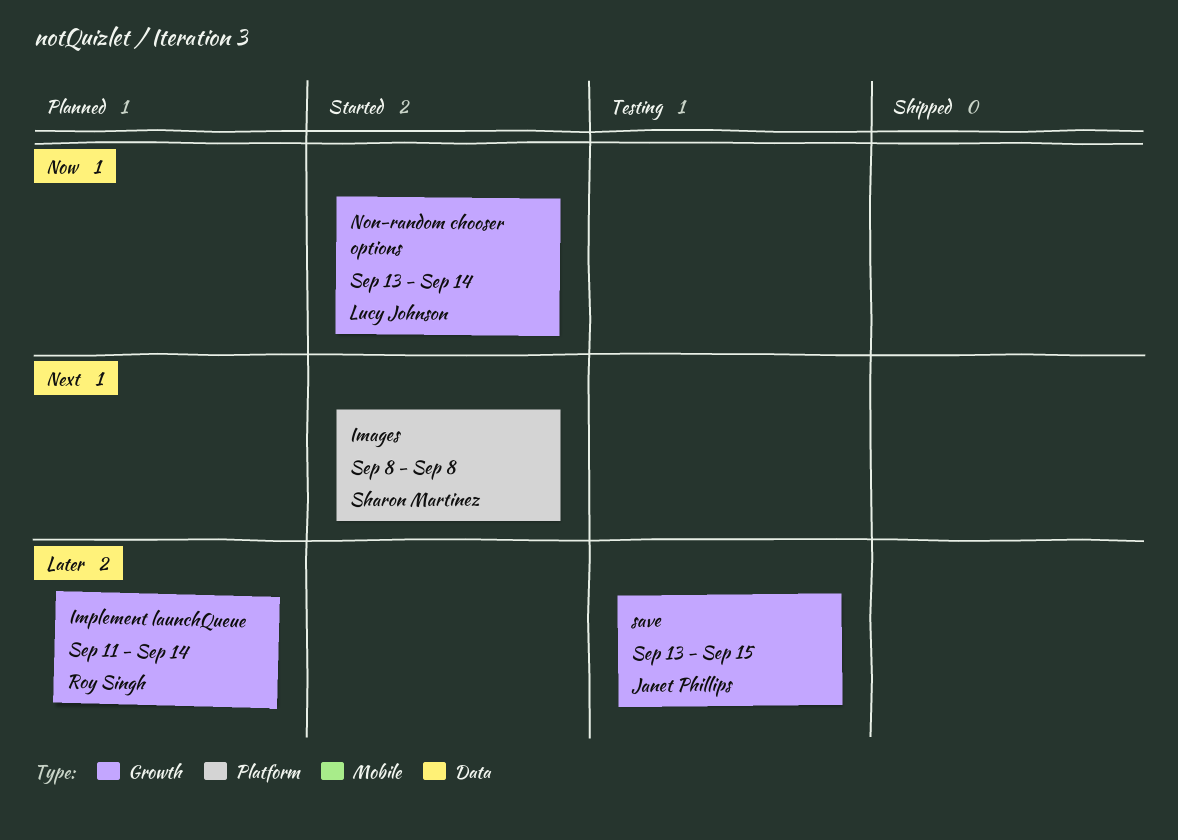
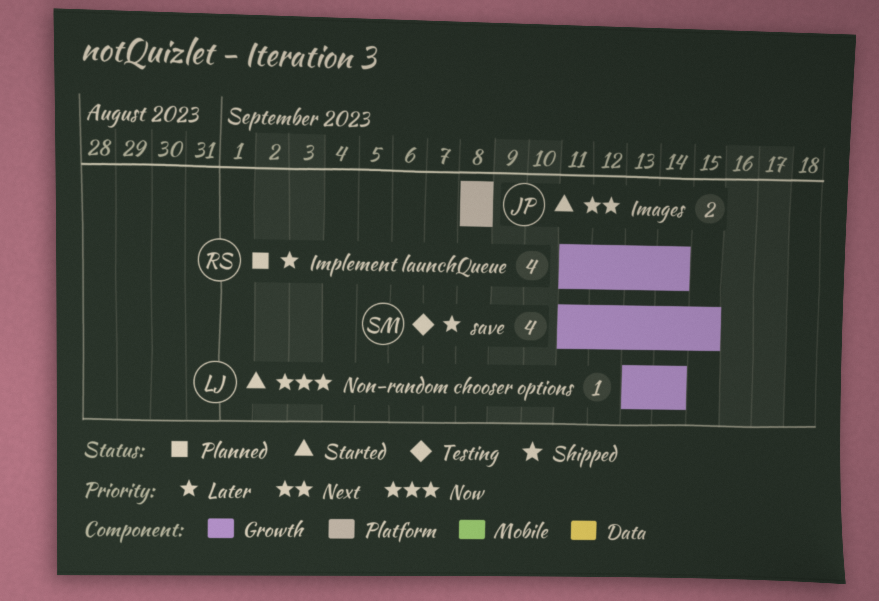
Images, owner: Sharon Martinez -> Janet Phillips
save, owner: Janet Phillips -> Sharon Martinez
save, start: Sep 13 -> Sep 11

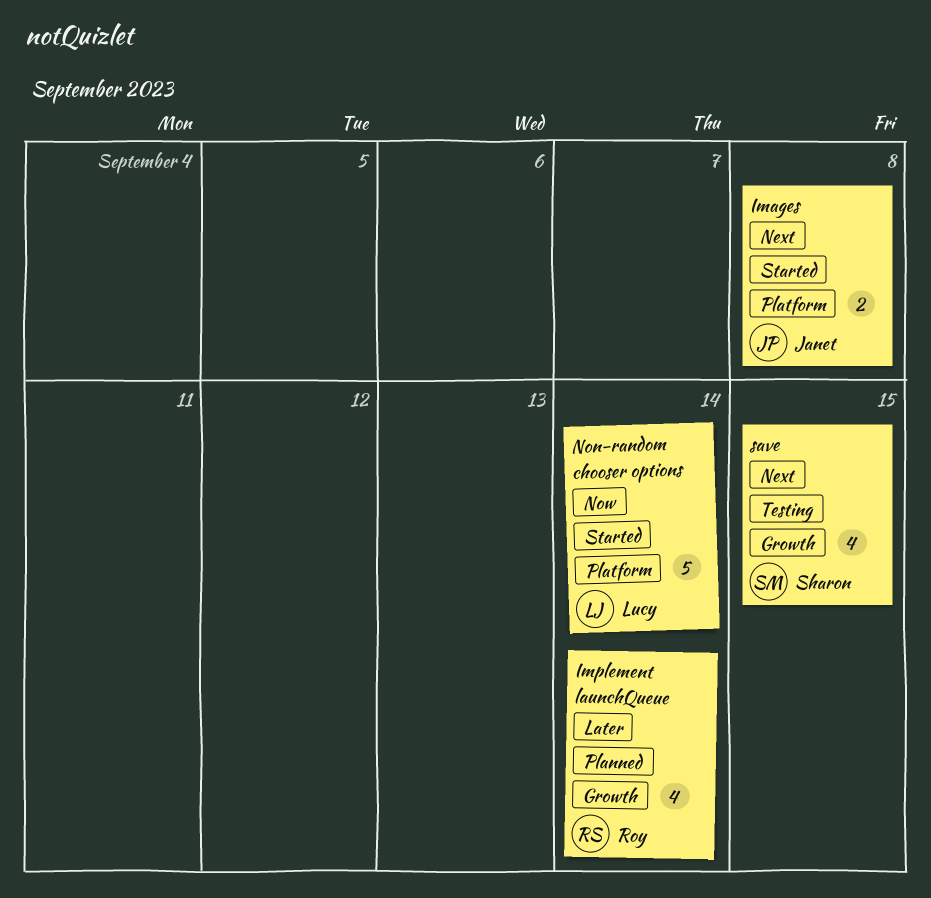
Non-random chooser options, label: Growth -> Platform
Non-random chooser options, estimate: 1 -> 5
save, priority: Later -> Next

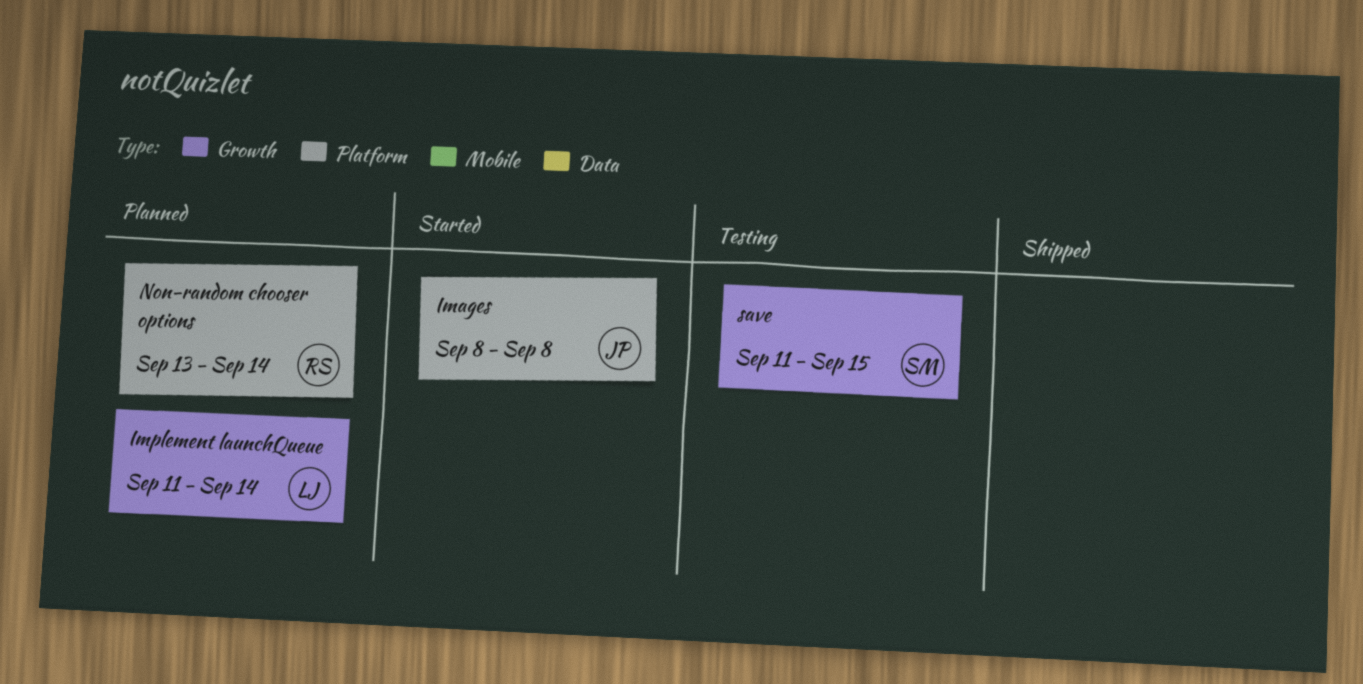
Implement launchQueue, owner: Roy -> Lucy
Non-random chooser options, status: Started -> Planned
Non-random chooser options, owner: Lucy -> Roy

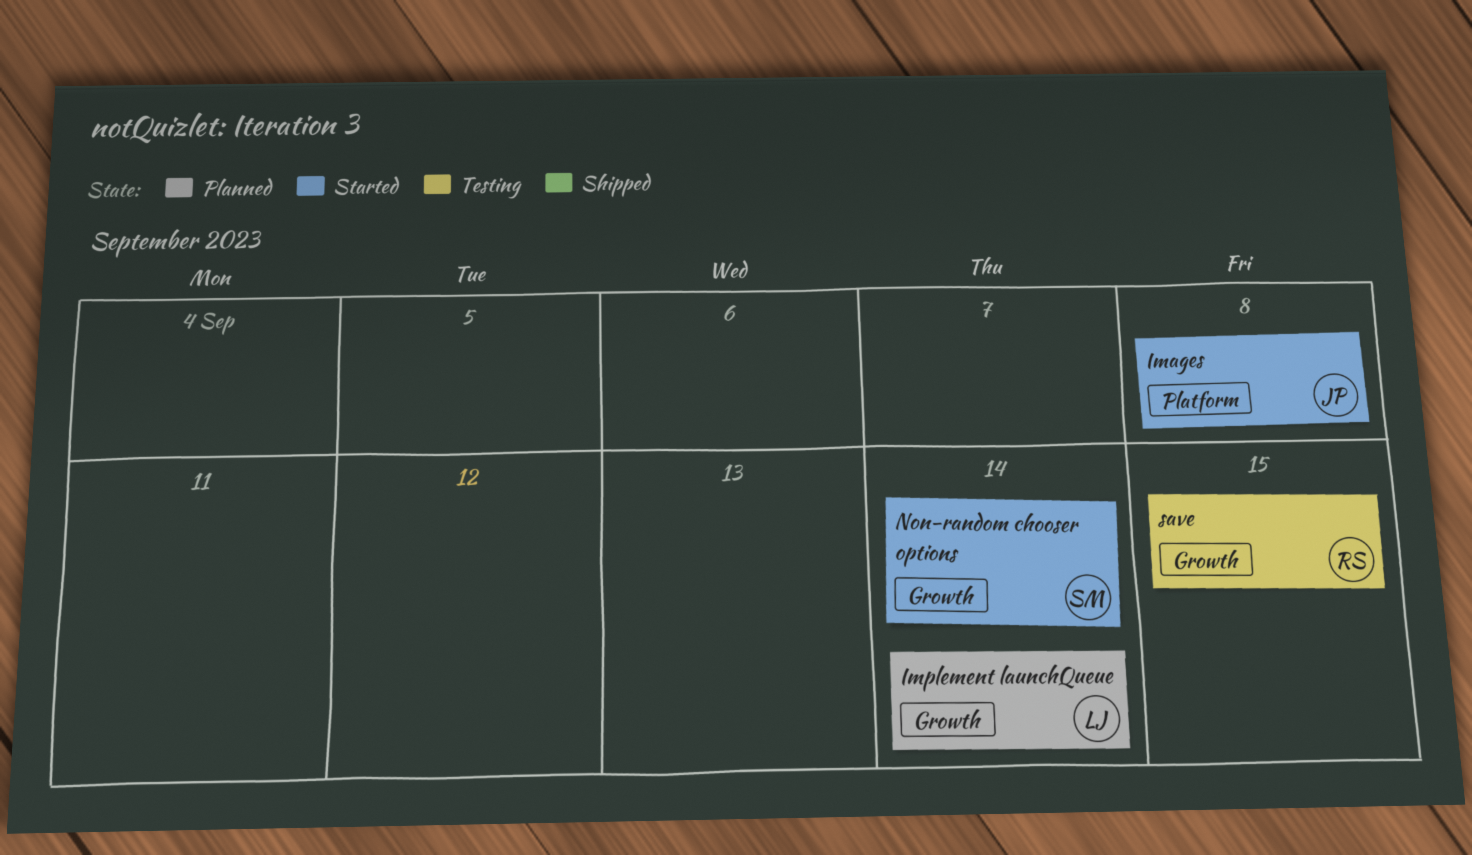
Non-random chooser options, status: Planned -> Started
Non-random chooser options, owner: RS -> SM
Non-random chooser options, label: Platform -> Growth
save, owner: SM -> RS

